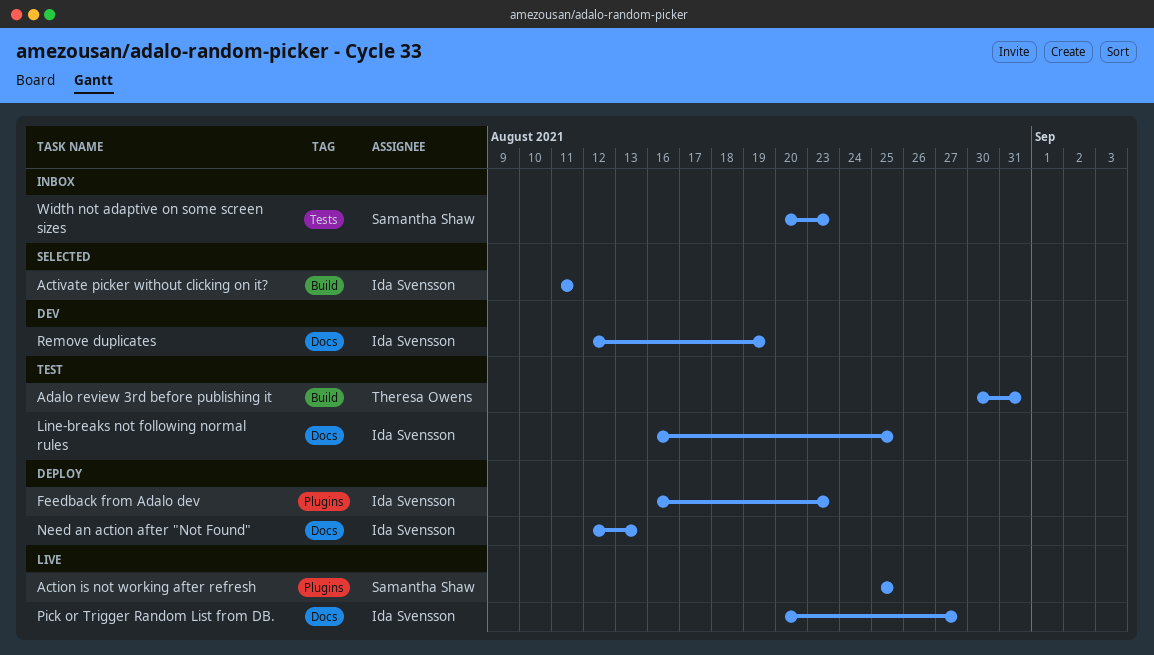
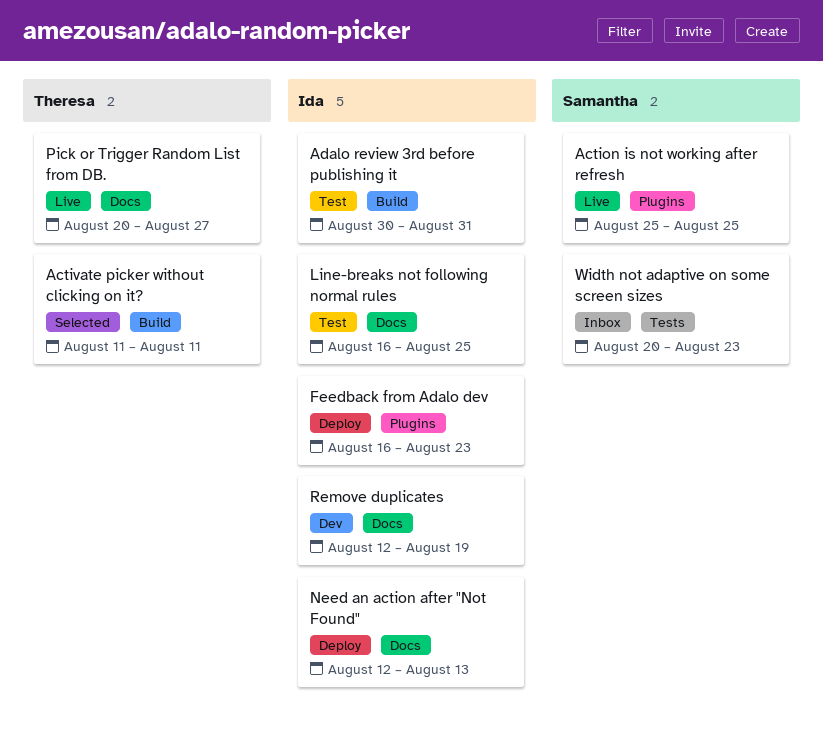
Activate picker without clicking on it?, owner: Ida Svensson -> Theresa Owens
Adalo review 3rd before publishing it, owner: Theresa Owens -> Ida Svensson
Pick or Trigger Random List from DB., owner: Ida Svensson -> Theresa Owens

